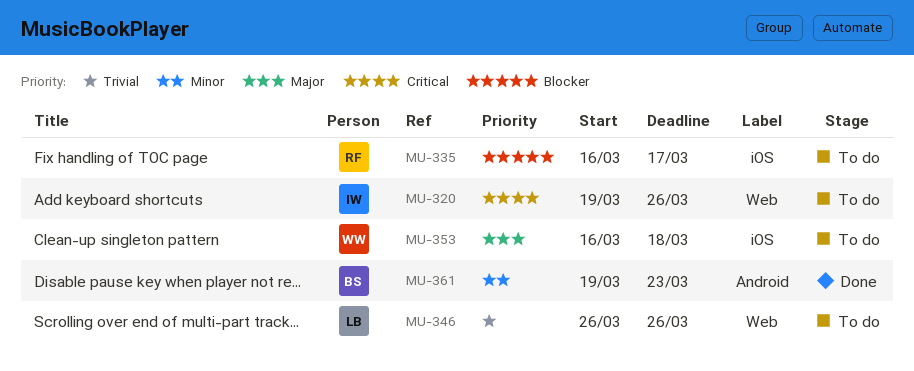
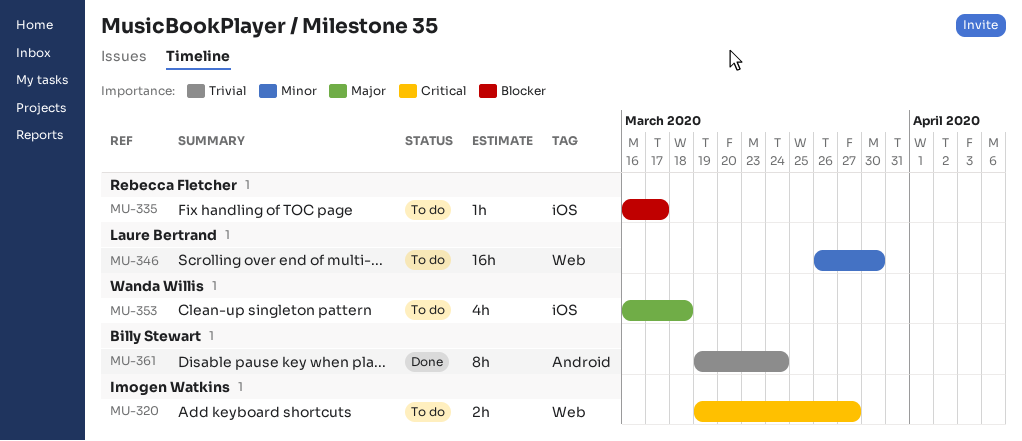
MU-320, due: Mar 26 -> Mar 27
MU-346, priority: Trivial -> Minor
MU-346, due: Mar 26 -> Mar 30
MU-361, priority: Minor -> Trivial
MU-361, due: Mar 23 -> Mar 24

